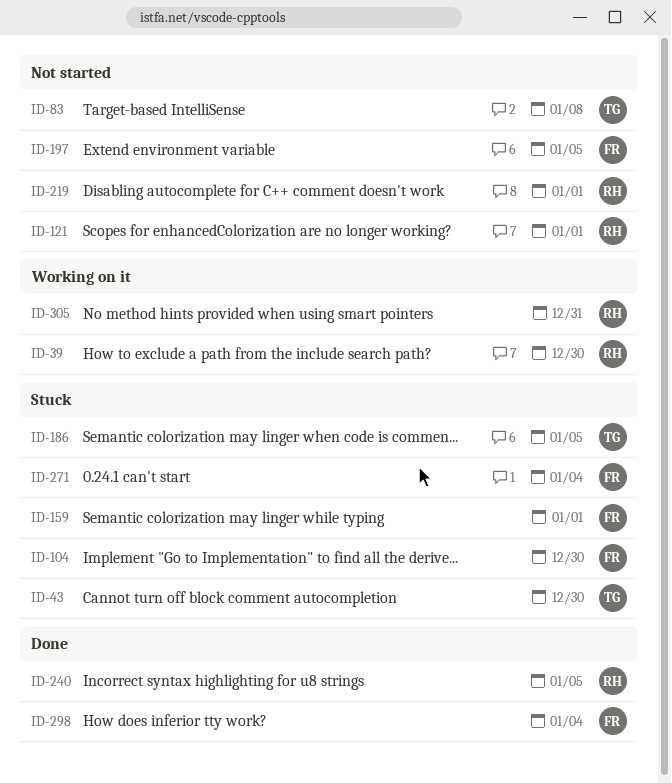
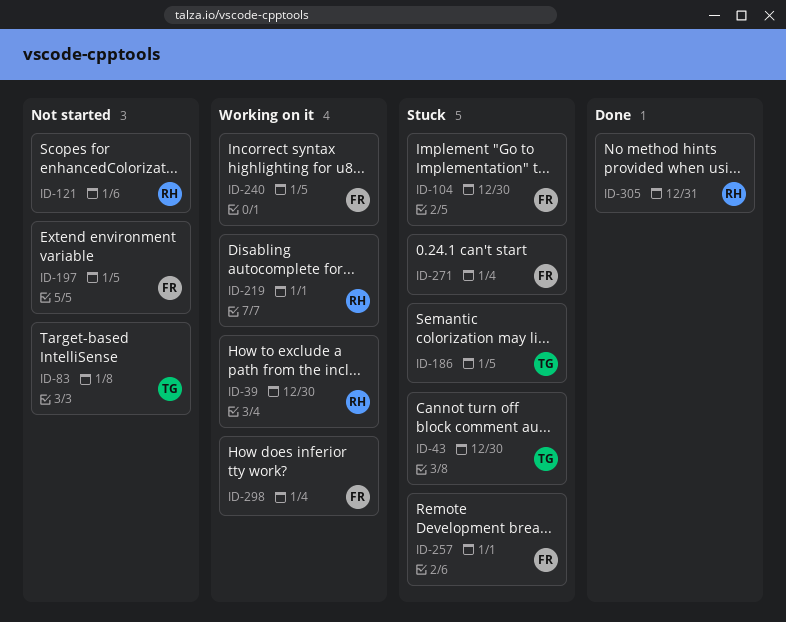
ID-121, due: Jan 1 -> Jan 6
ID-159: present -> none
ID-219, status: Not started -> Working on it
ID-240, status: Done -> Working on it
ID-240, owner: RH -> FR
ID-257: none -> present
ID-298, status: Done -> Working on it
ID-305, status: Working on it -> Done

